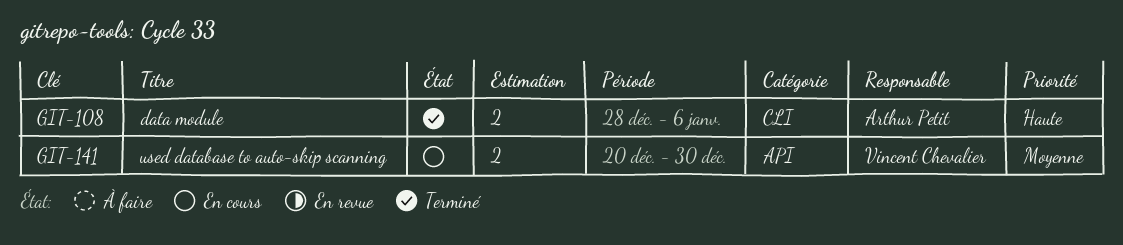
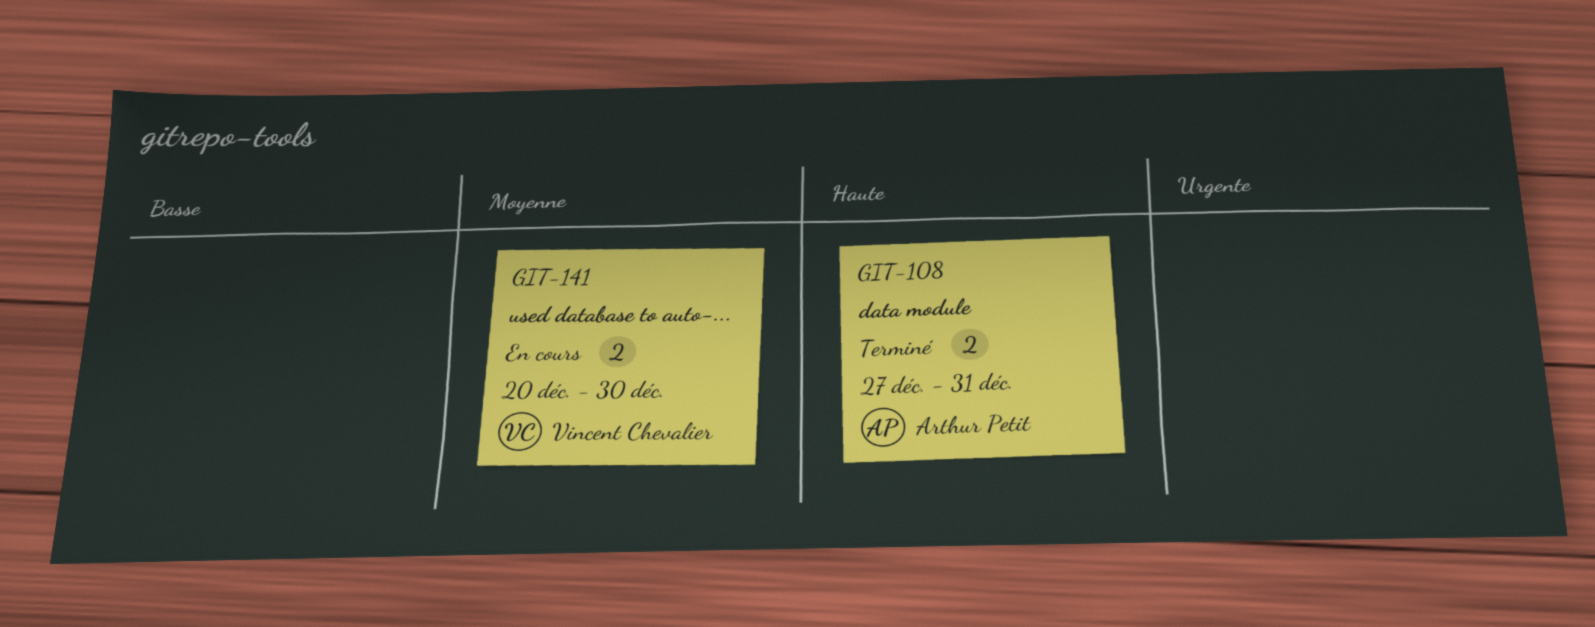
GIT-108, start: Dec 28 -> Dec 27
GIT-108, due: Jan 6 -> Dec 31

